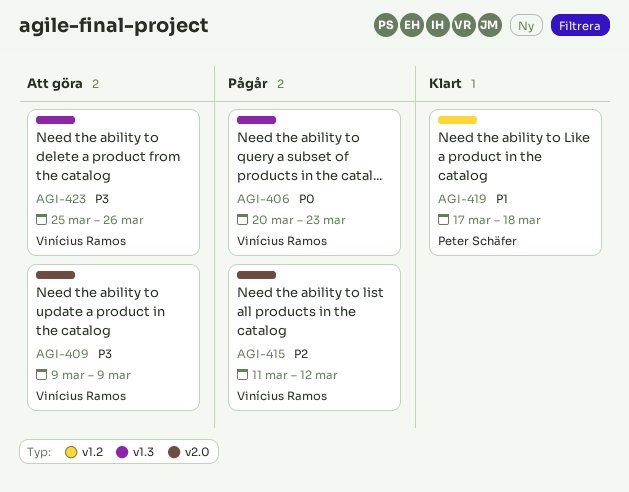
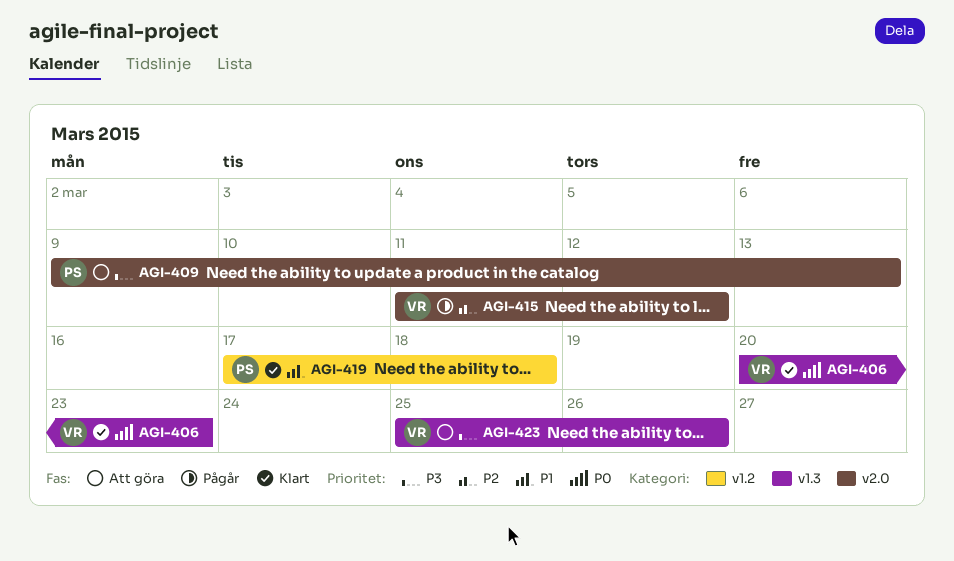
AGI-406, status: Pågår -> Klart
AGI-409, owner: Vinícius Ramos -> Peter Schäfer
AGI-409, due: Mar 9 -> Mar 13

